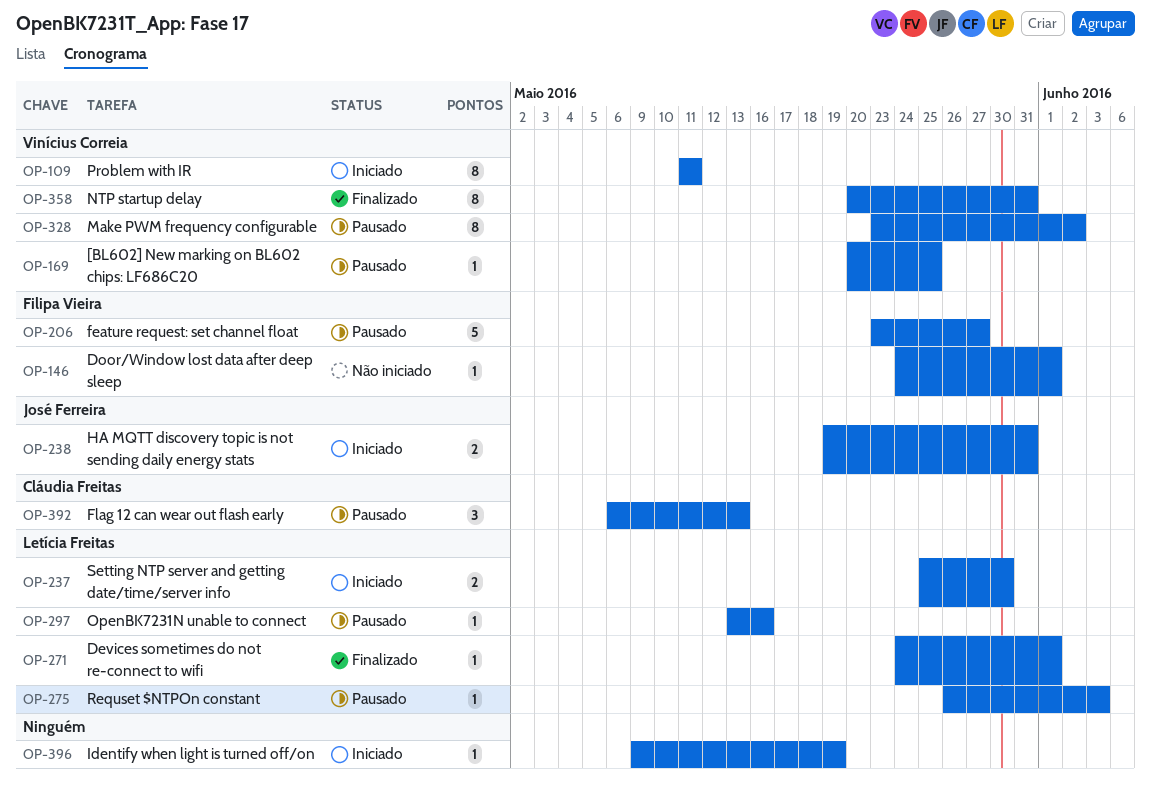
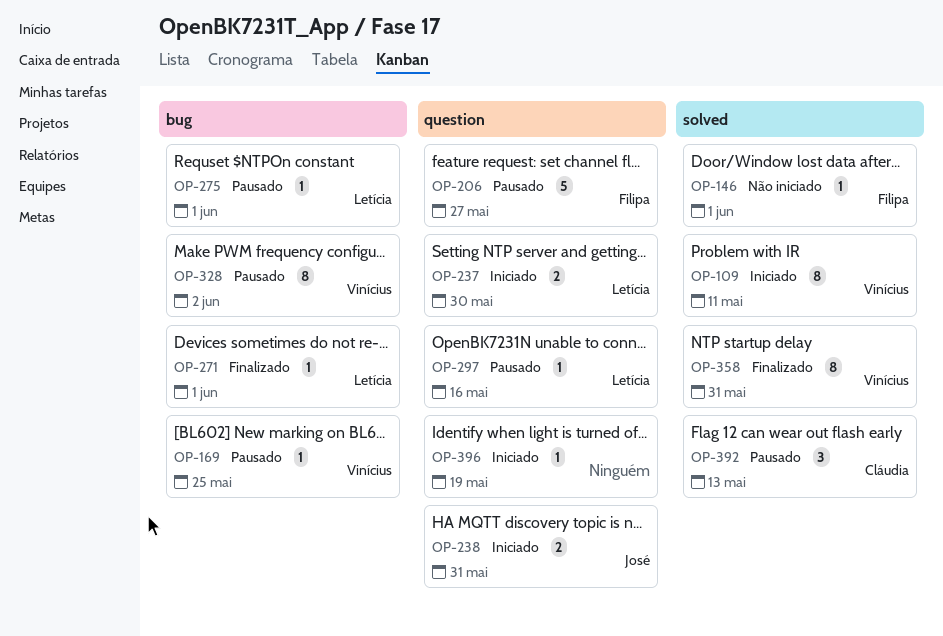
OP-275, due: Jun 3 -> Jun 1

